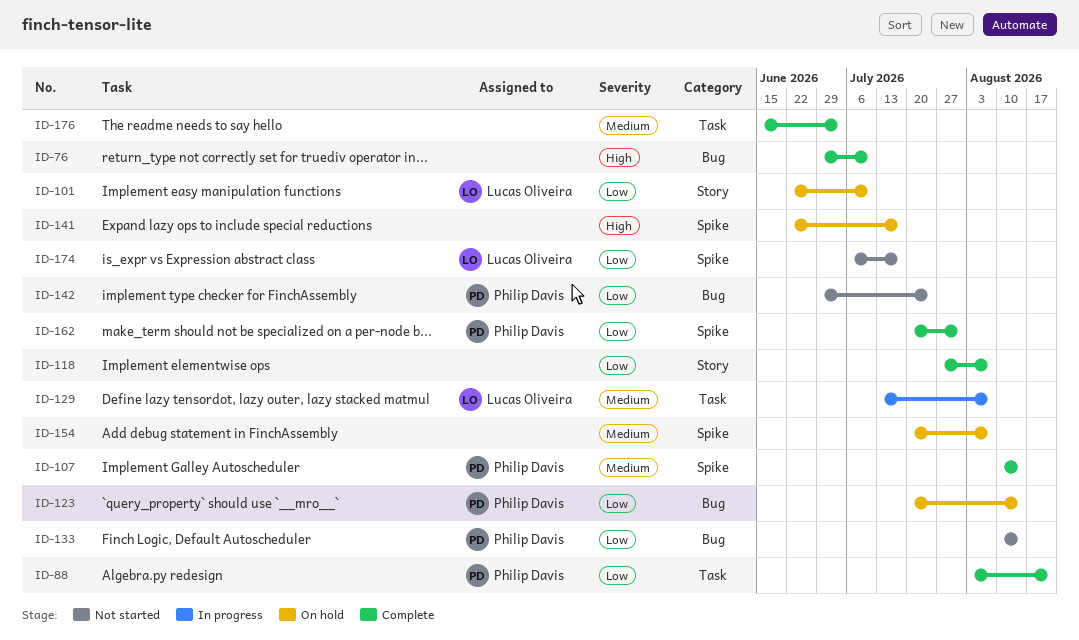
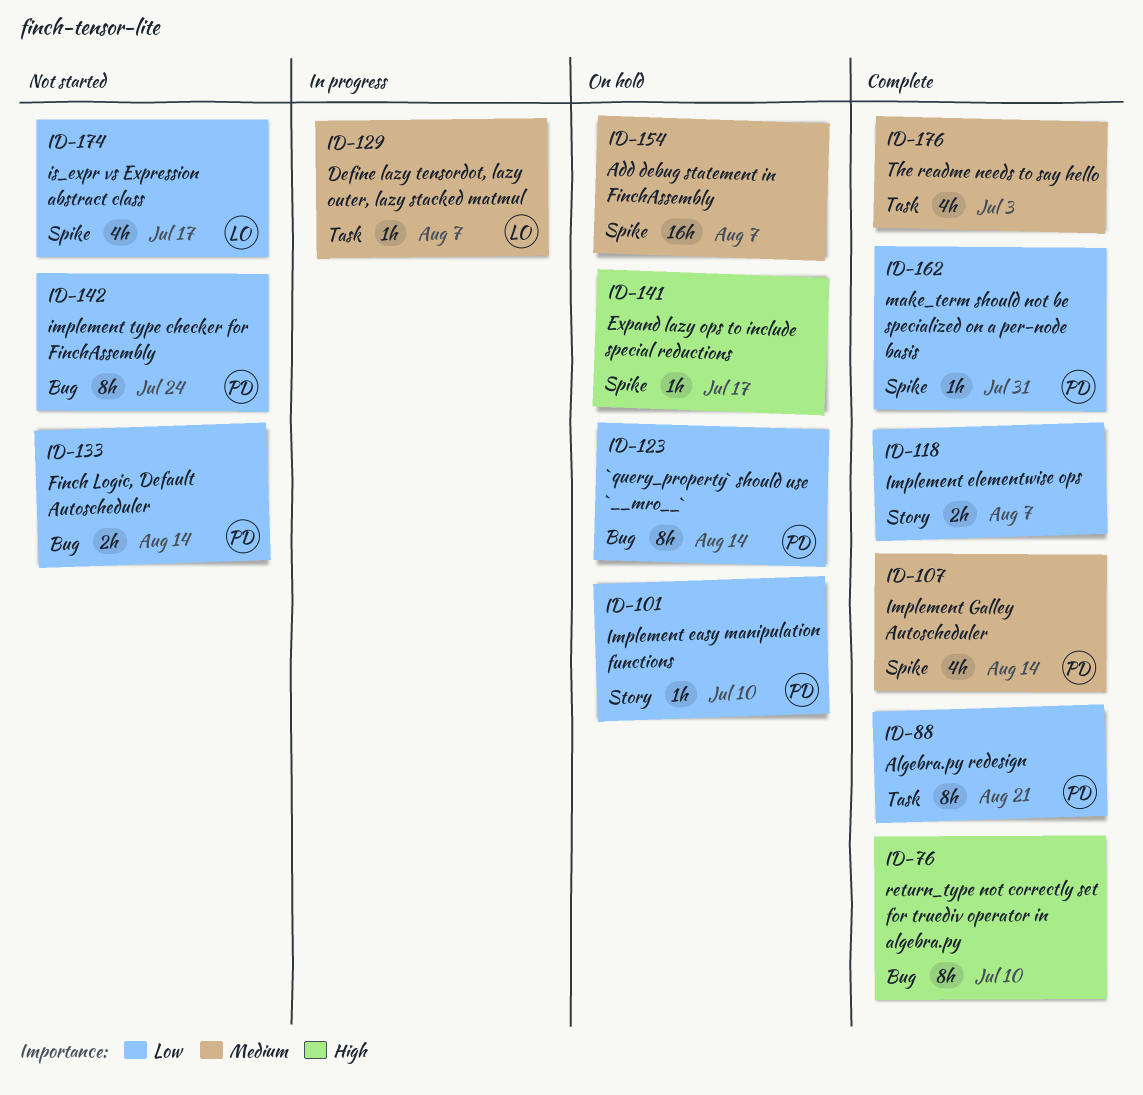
ID-101, owner: Lucas Oliveira -> Philip Davis

